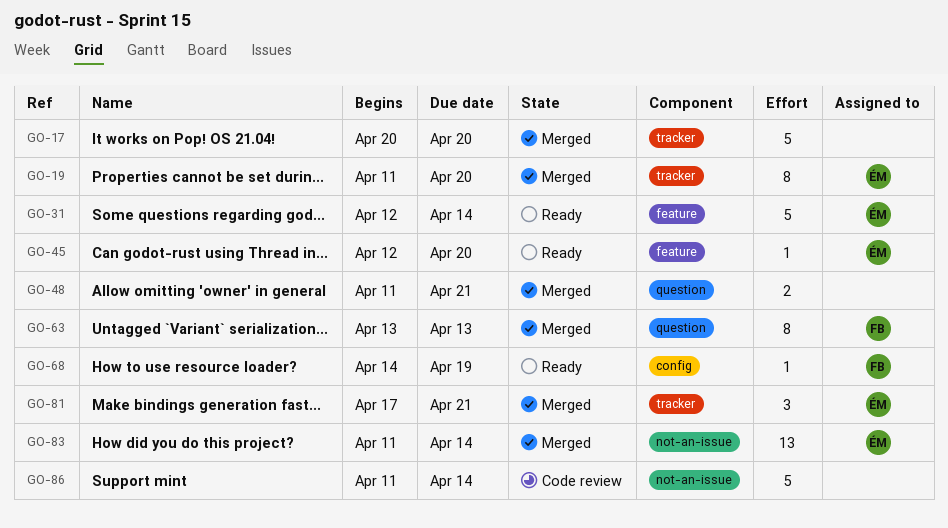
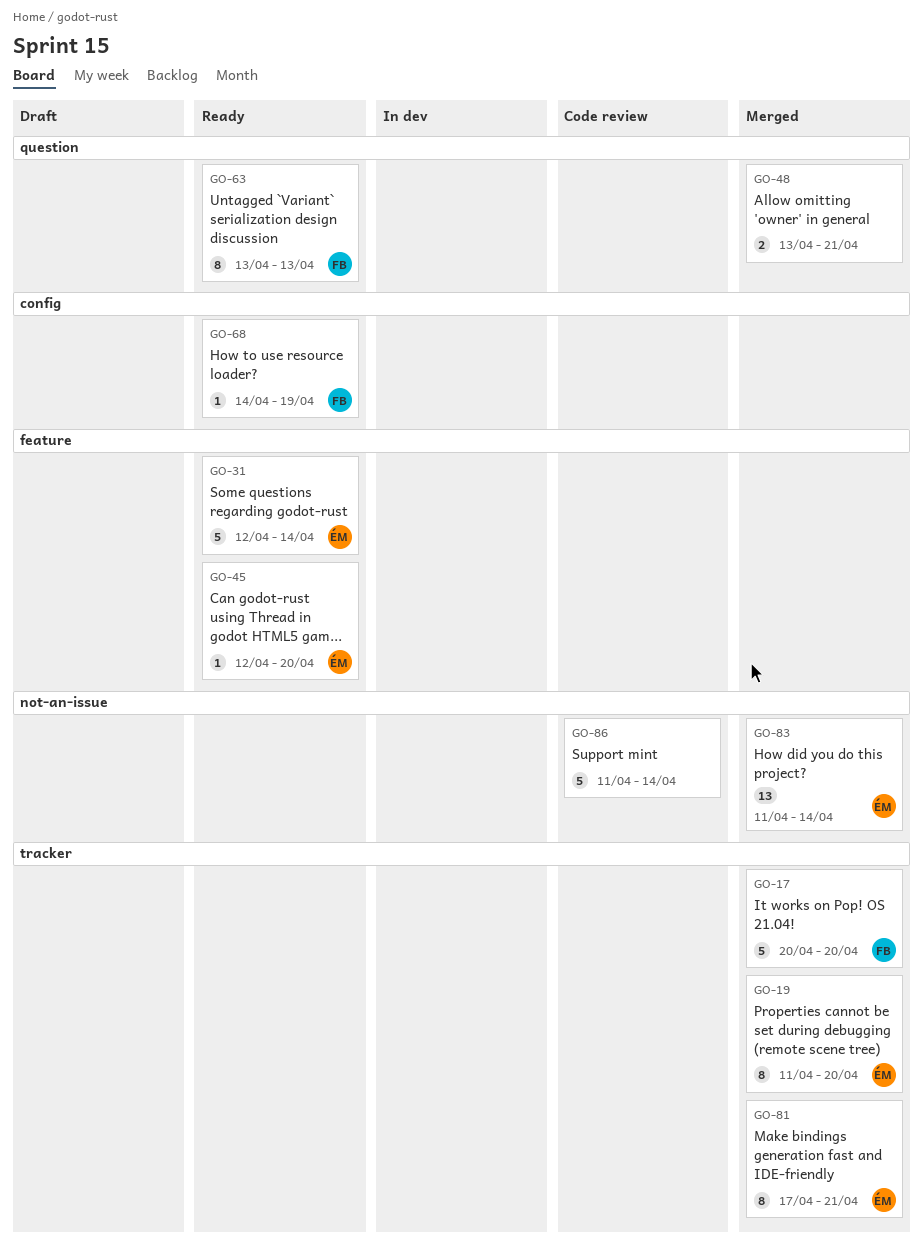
GO-17, owner: none -> FB
GO-48, start: Apr 11 -> Apr 13
GO-63, status: Merged -> Ready
GO-81, estimate: 3 -> 8

